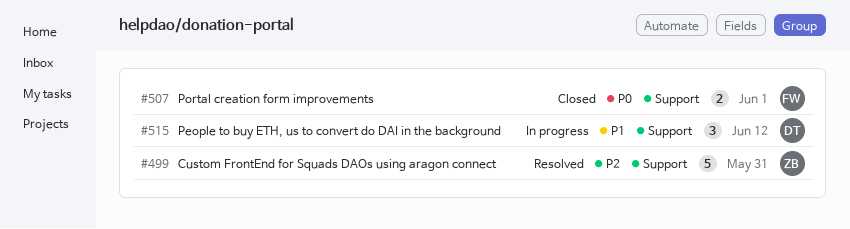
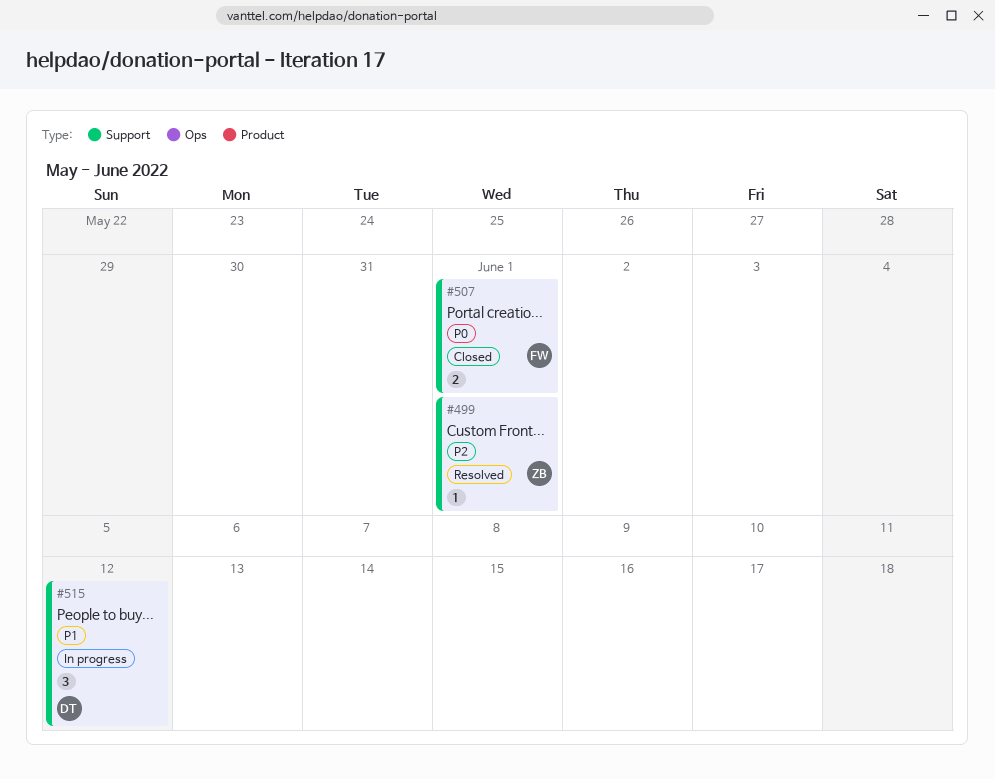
#499, estimate: 5 -> 1
#499, due: May 31 -> Jun 1

